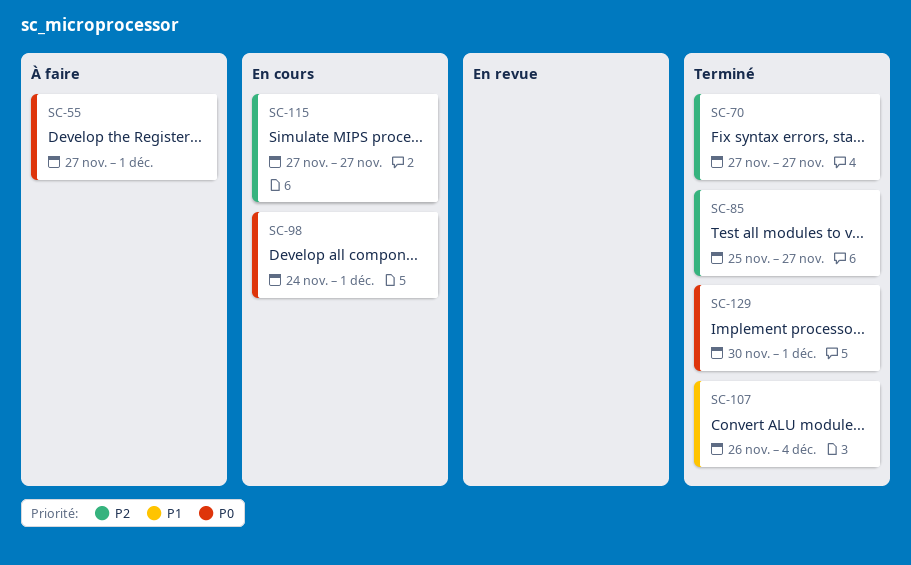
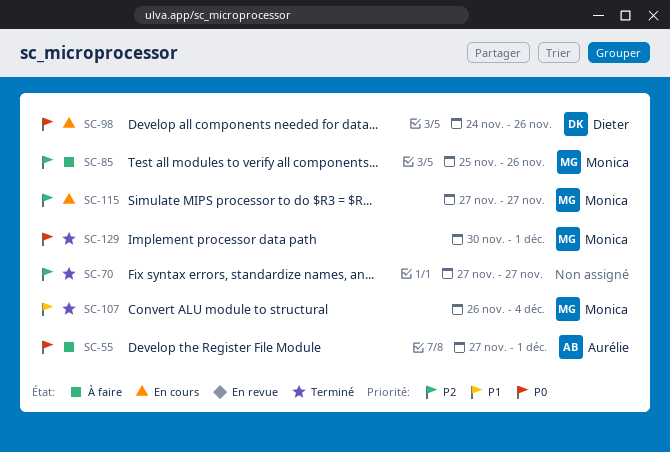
SC-85, status: Terminé -> À faire
SC-85, due: Nov 27 -> Nov 26
SC-98, due: Dec 1 -> Nov 26

